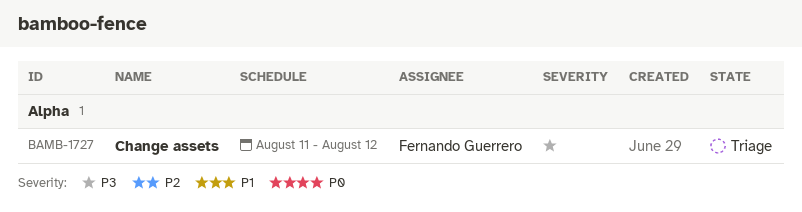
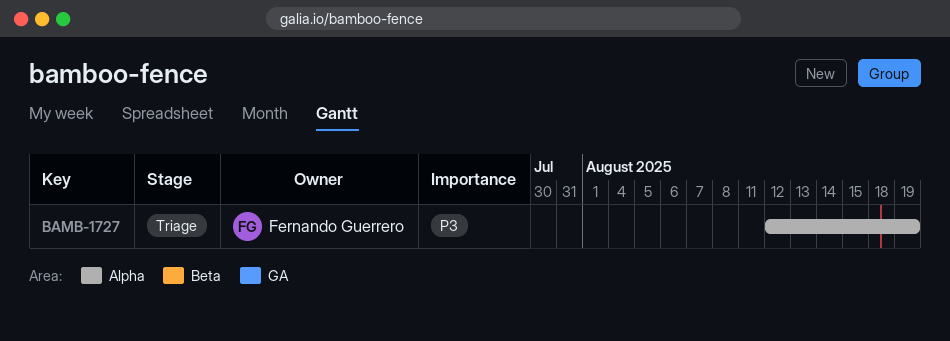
BAMB-1727, start: Aug 11 -> Aug 12
BAMB-1727, due: Aug 12 -> Aug 19

